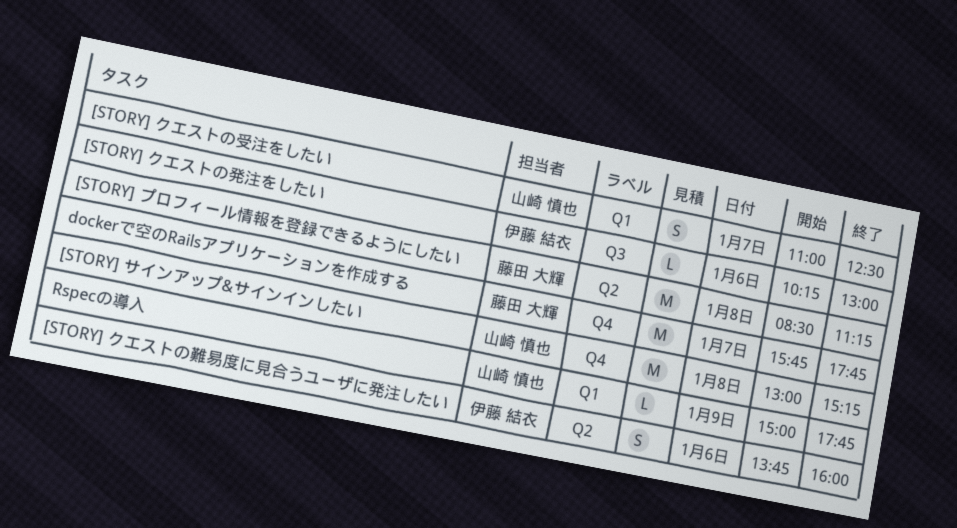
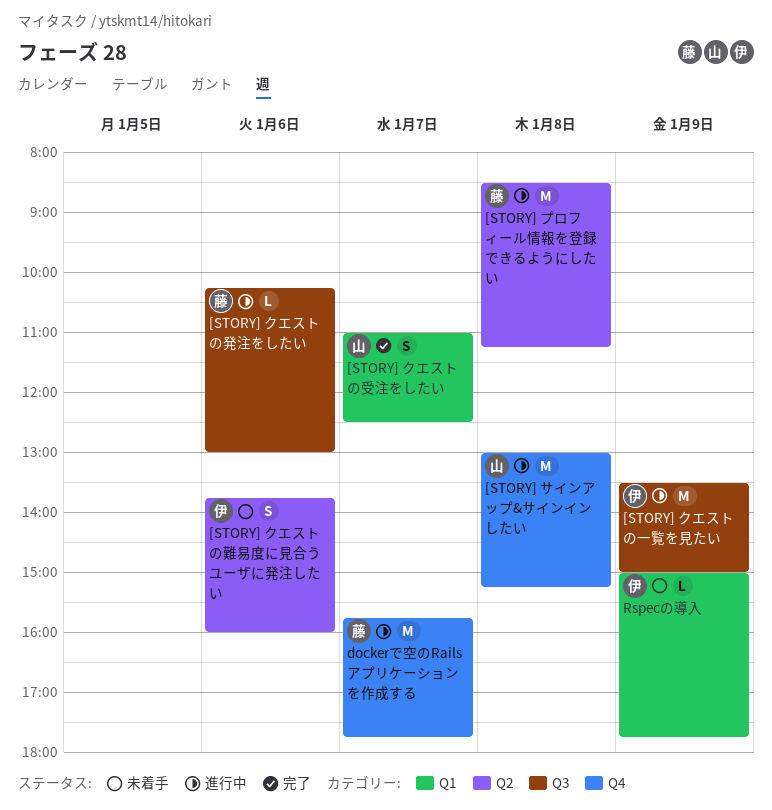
[STORY] クエストの一覧を見たい: none -> present
[STORY] クエストの発注をしたい, owner: 伊藤 結衣 -> 藤田 大輝
Rspecの導入, owner: 山崎 慎也 -> 伊藤 結衣

